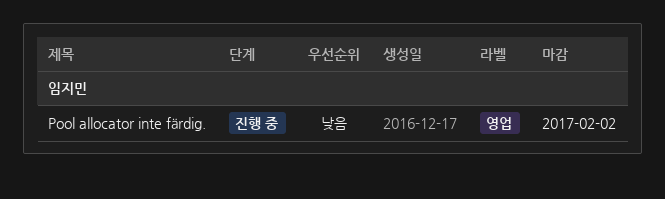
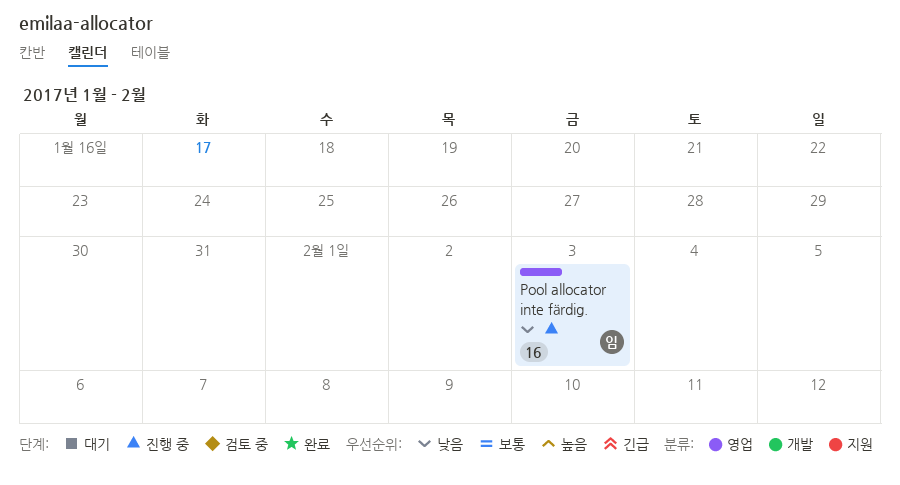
Pool allocator inte färdig., due: Feb 2 -> Feb 3

